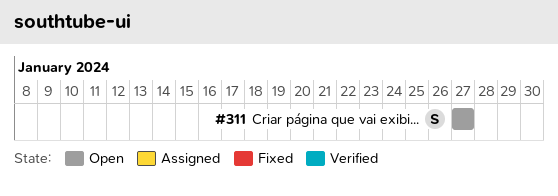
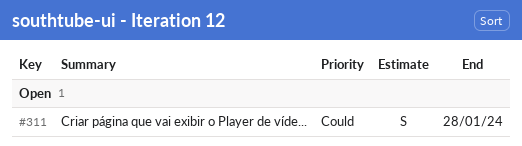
#311, due: Jan 27 -> Jan 28

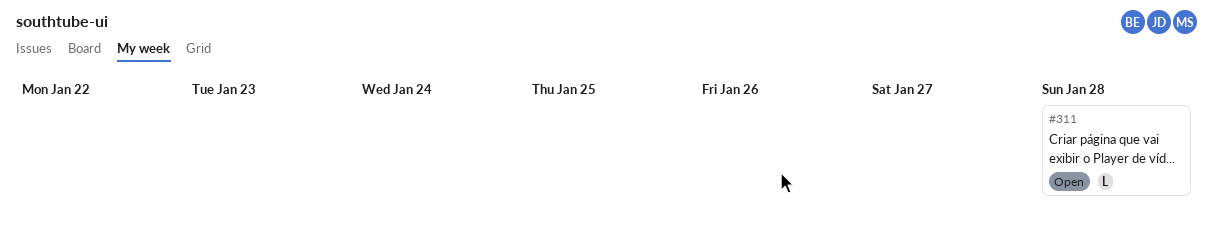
#311, estimate: S -> L

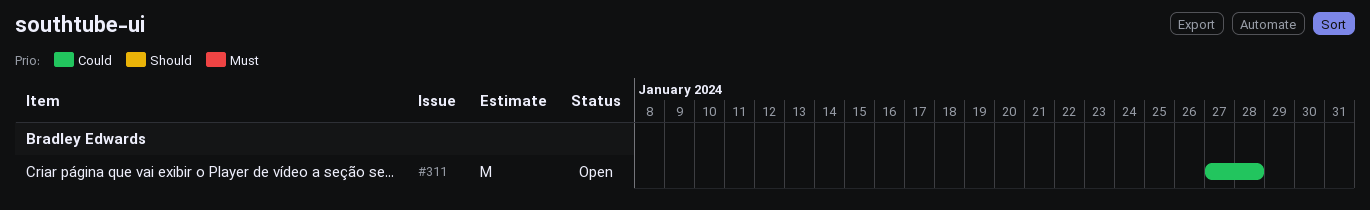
#311, estimate: L -> M

